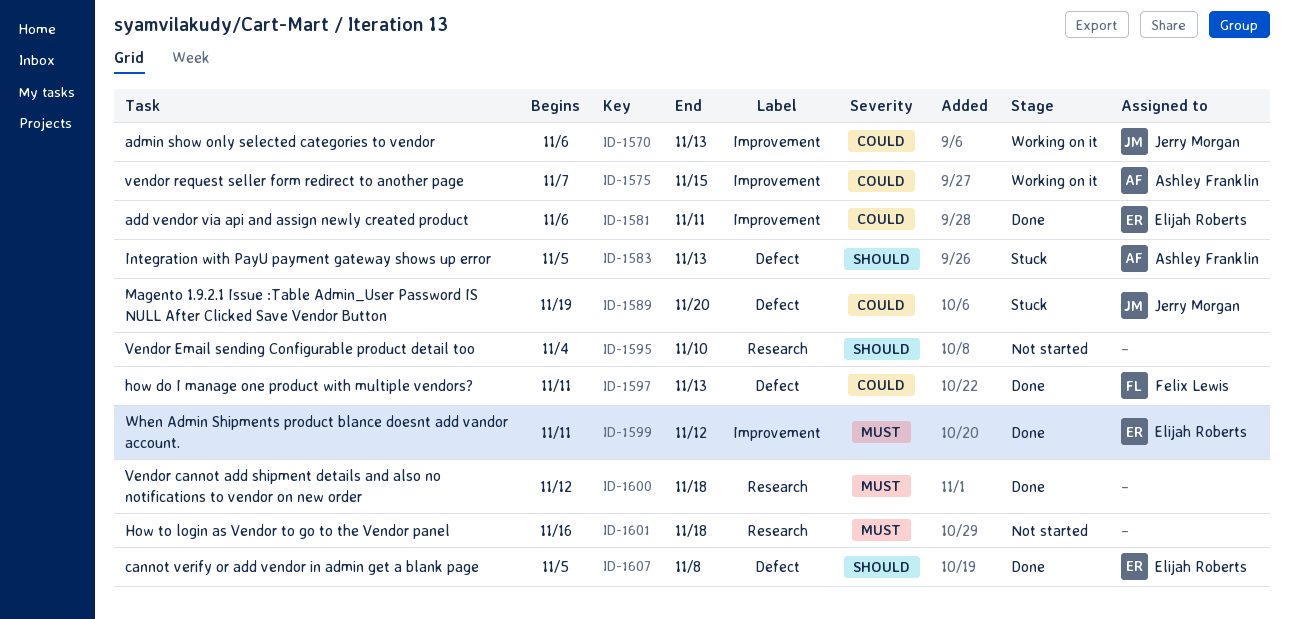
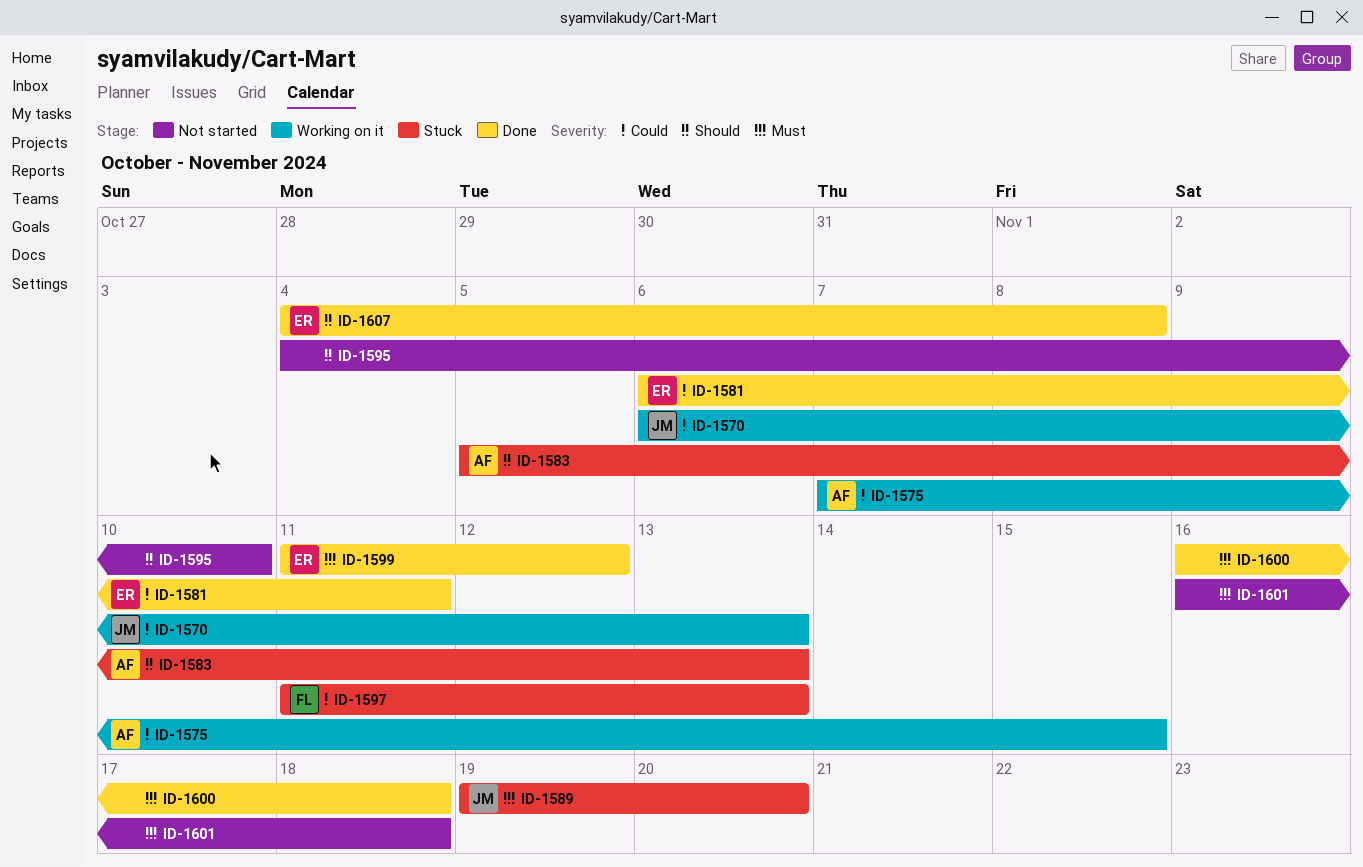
ID-1589, priority: Could -> Must
ID-1597, status: Done -> Stuck
ID-1600, start: Nov 12 -> Nov 16
ID-1607, start: Nov 5 -> Nov 4

